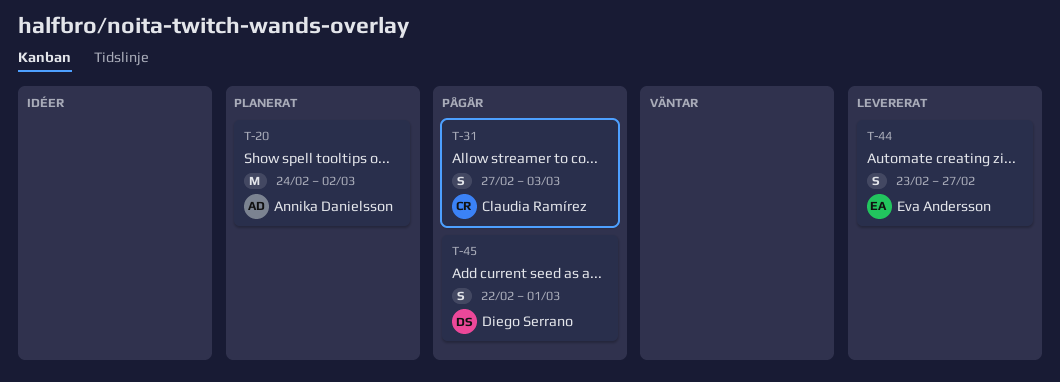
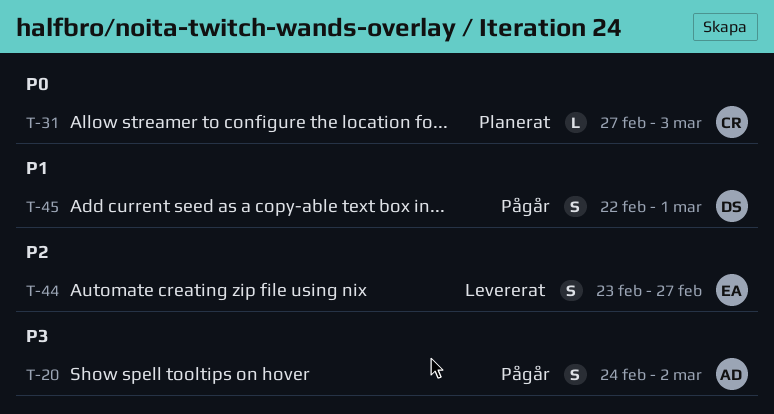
T-20, status: Planerat -> Pågår
T-20, estimate: M -> S
T-31, status: Pågår -> Planerat
T-31, estimate: S -> L

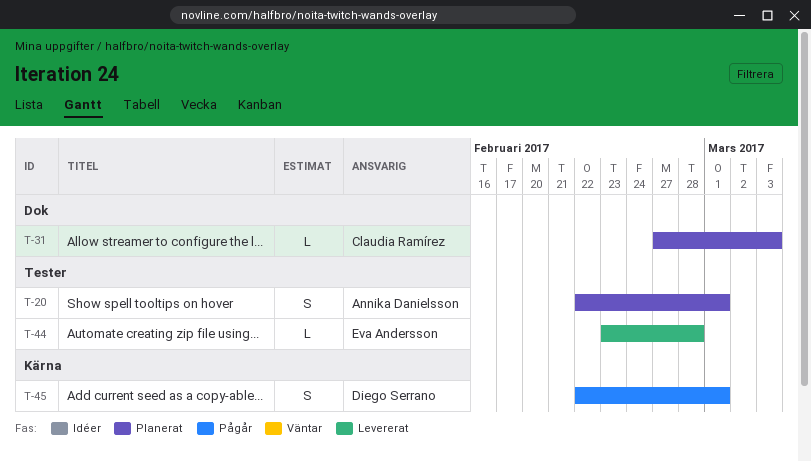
T-20, status: Pågår -> Planerat
T-20, start: Feb 24 -> Feb 22
T-20, due: Mar 2 -> Mar 1
T-44, estimate: S -> L
T-44, due: Feb 27 -> Feb 28

